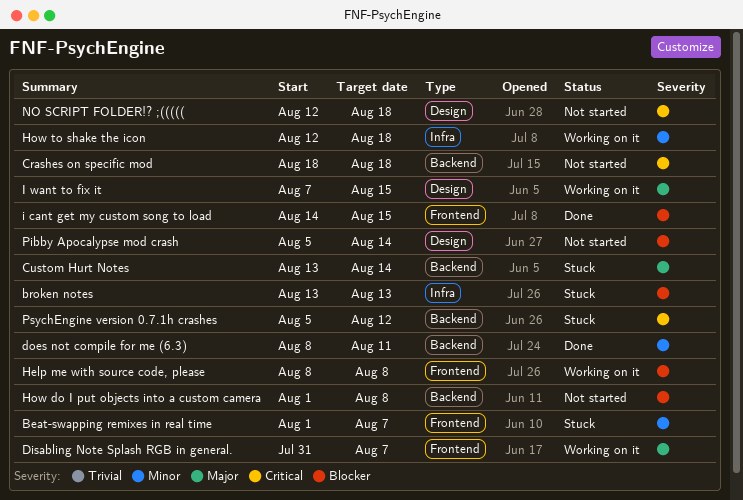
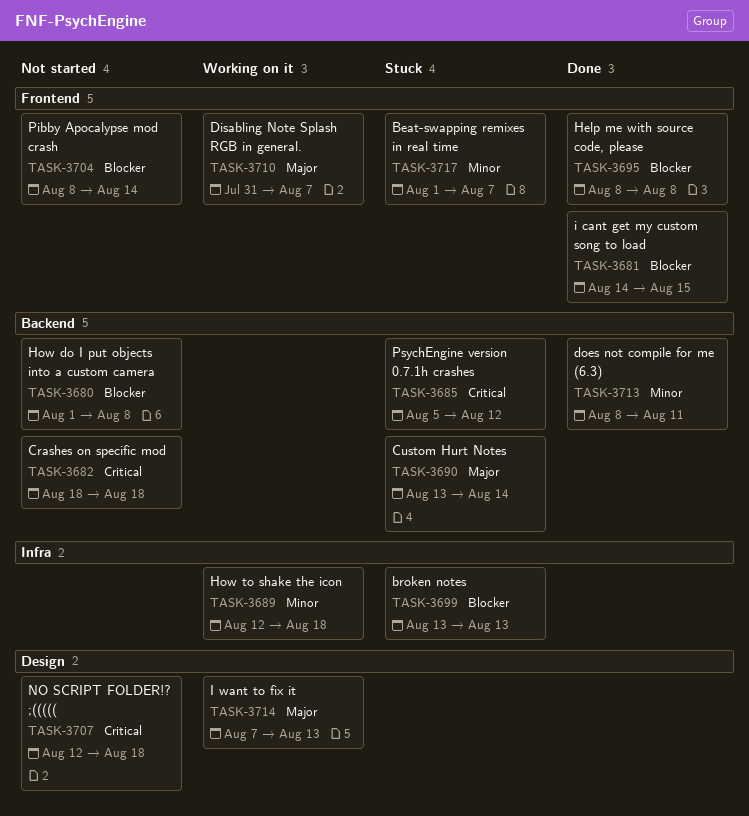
Help me with source code, please, status: Working on it -> Done
I want to fix it, due: Aug 15 -> Aug 13
Pibby Apocalypse mod crash, label: Design -> Frontend
Pibby Apocalypse mod crash, start: Aug 5 -> Aug 8

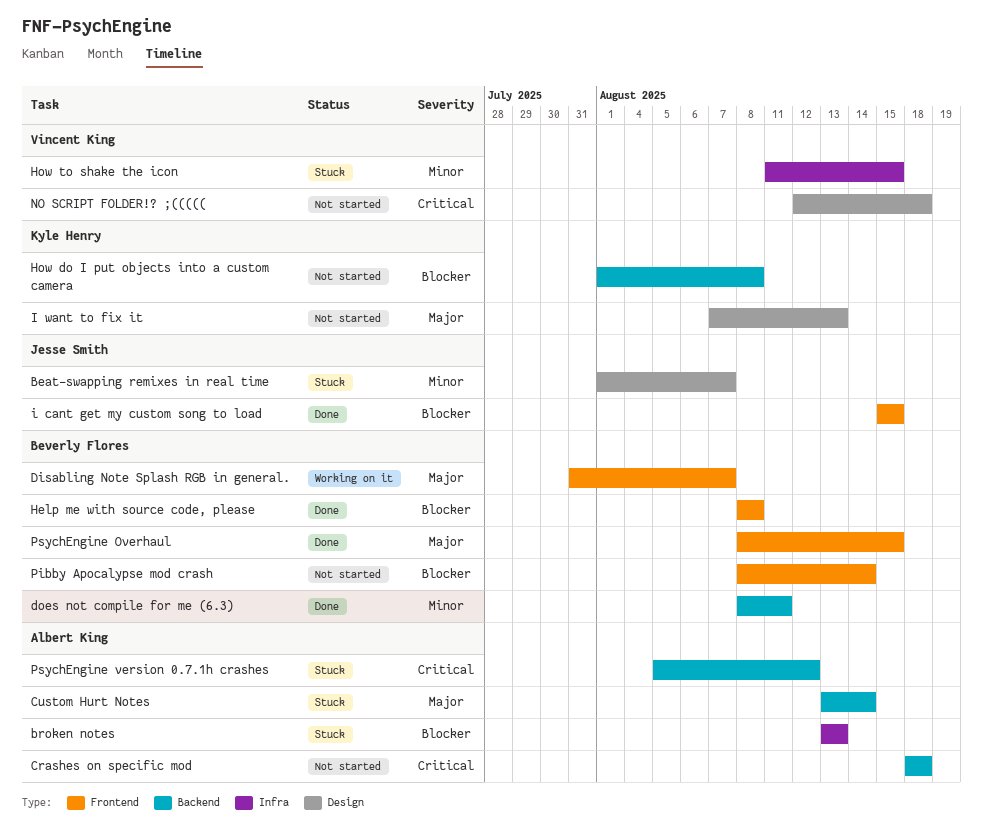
Beat-swapping remixes in real time, label: Frontend -> Design
How to shake the icon, status: Working on it -> Stuck
How to shake the icon, start: Aug 12 -> Aug 11
How to shake the icon, due: Aug 18 -> Aug 15
i cant get my custom song to load, start: Aug 14 -> Aug 15
I want to fix it, status: Working on it -> Not started
PsychEngine Overhaul: none -> present

